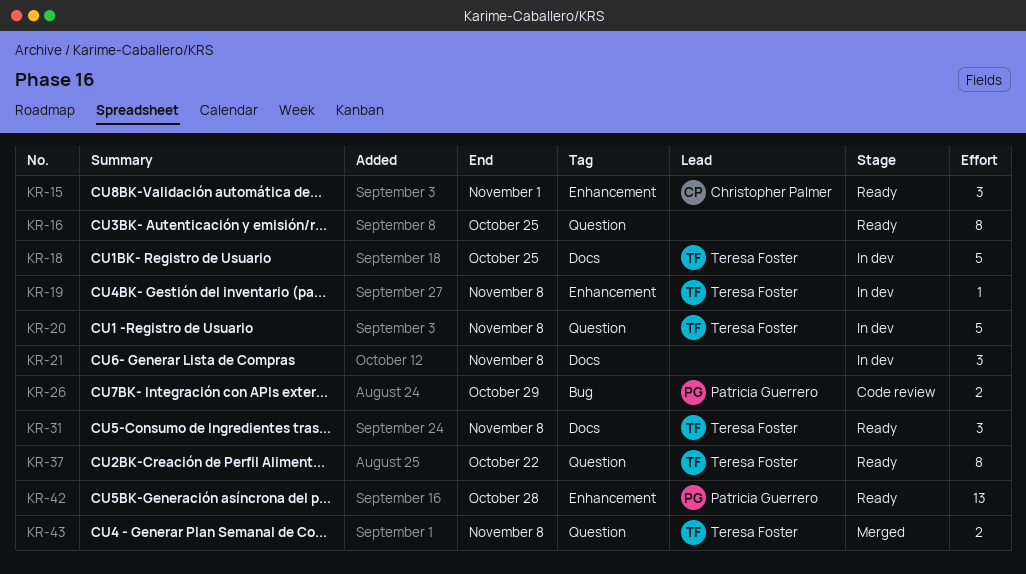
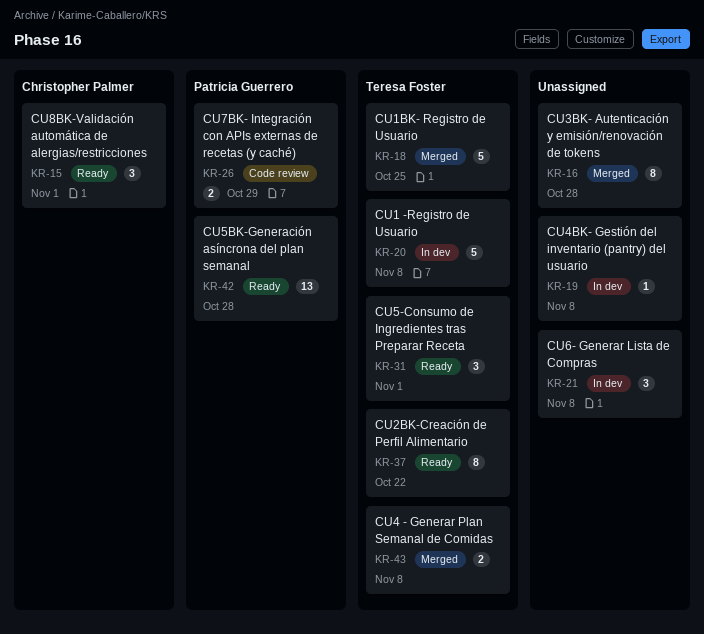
KR-16, status: Ready -> Merged
KR-16, due: Oct 25 -> Oct 28
KR-18, status: In dev -> Merged
KR-19, owner: Teresa Foster -> none
KR-31, due: Nov 8 -> Nov 1

